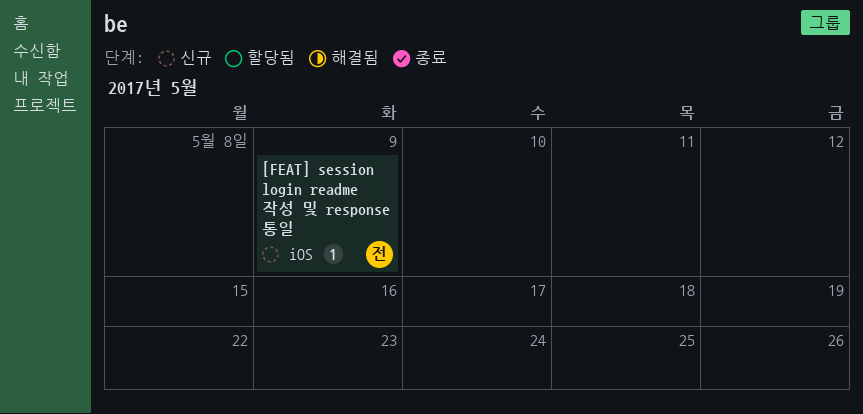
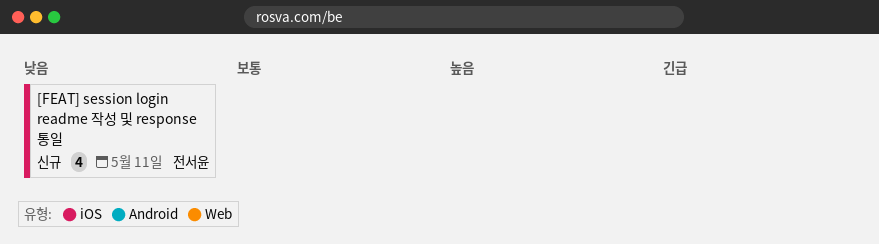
[FEAT] session login readme 작성 및 response 통일, estimate: 1 -> 4
[FEAT] session login readme 작성 및 response 통일, due: May 9 -> May 11

